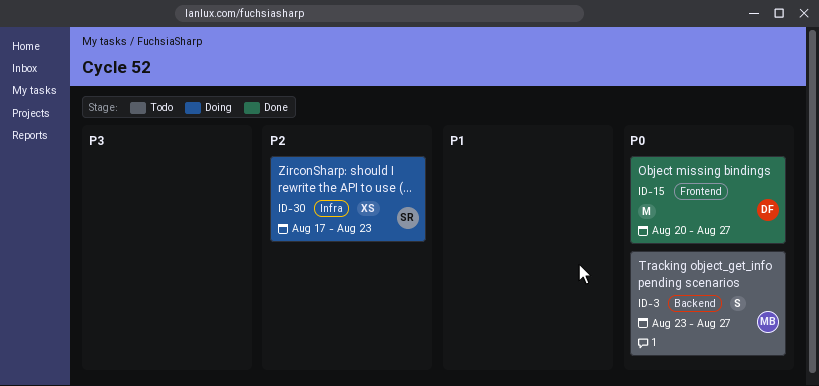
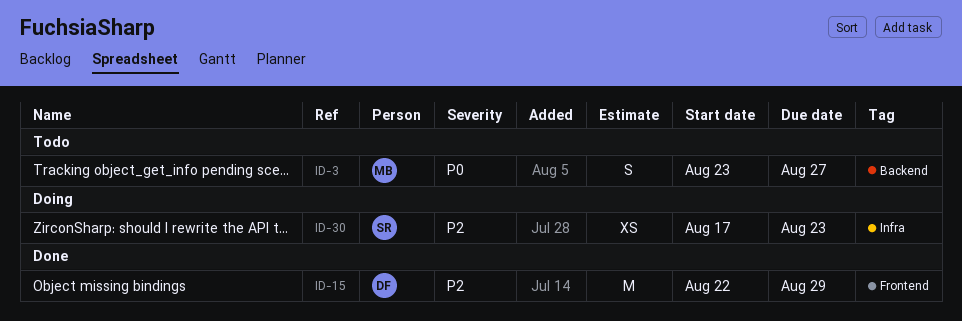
ID-15, priority: P0 -> P2
ID-15, start: Aug 20 -> Aug 22
ID-15, due: Aug 27 -> Aug 29

